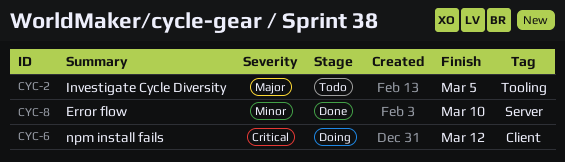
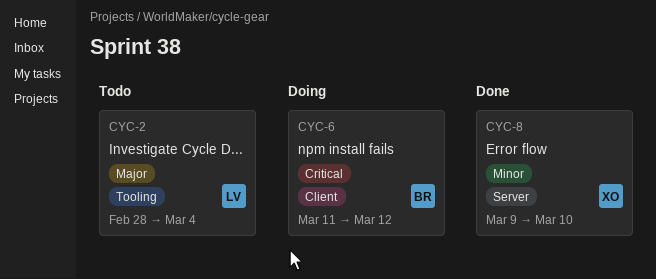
CYC-2, due: Mar 5 -> Mar 4

